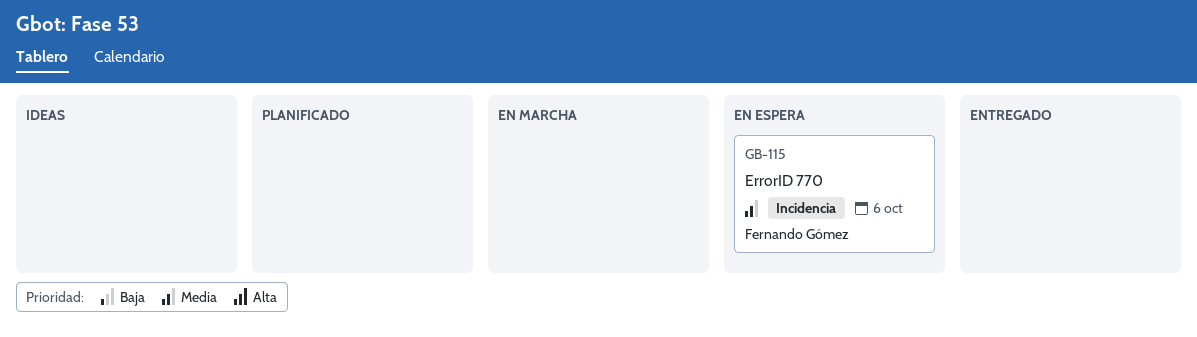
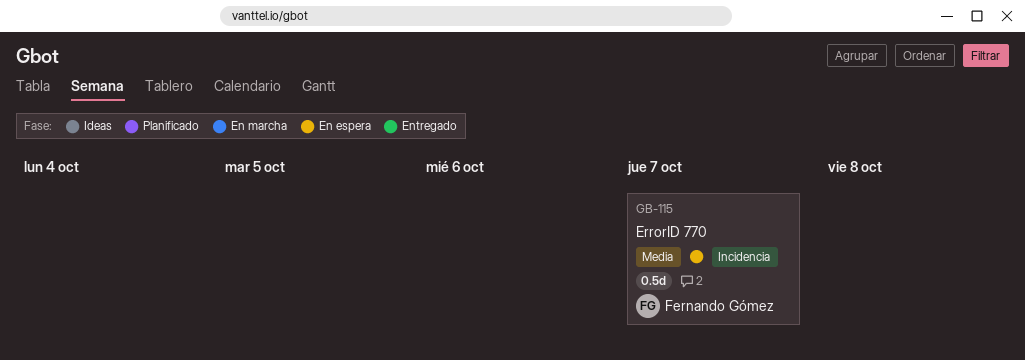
GB-115, due: Oct 6 -> Oct 7

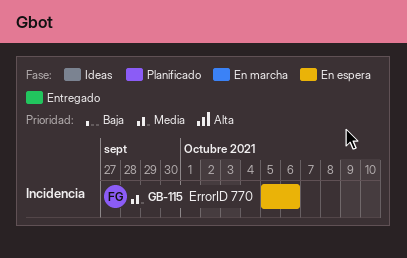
GB-115, due: Oct 7 -> Oct 6

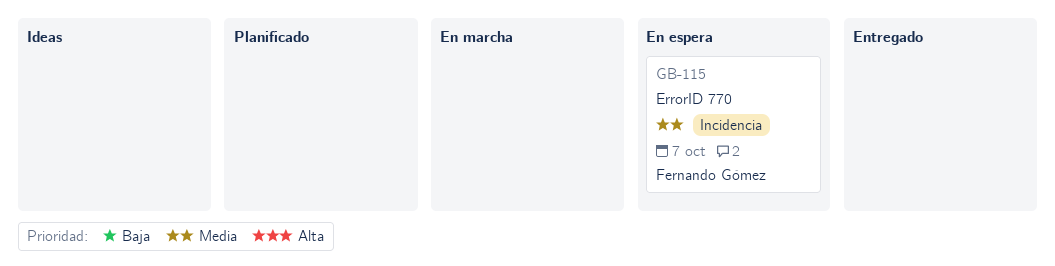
GB-115, due: Oct 6 -> Oct 7

